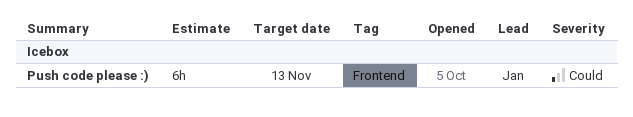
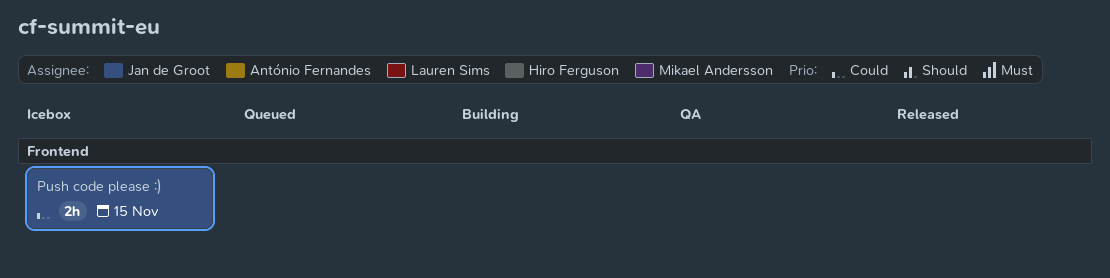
Push code please :), estimate: 6h -> 2h
Push code please :), due: Nov 13 -> Nov 15

